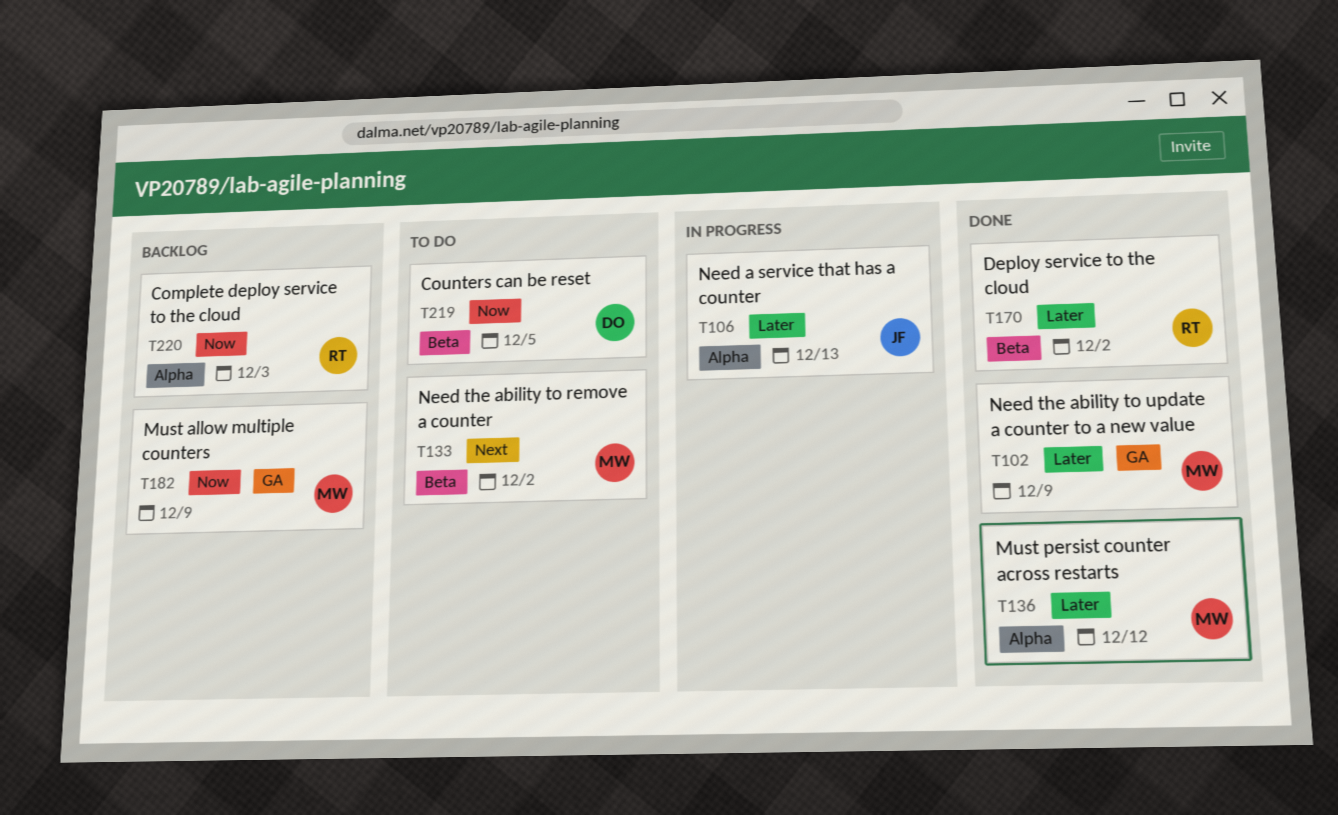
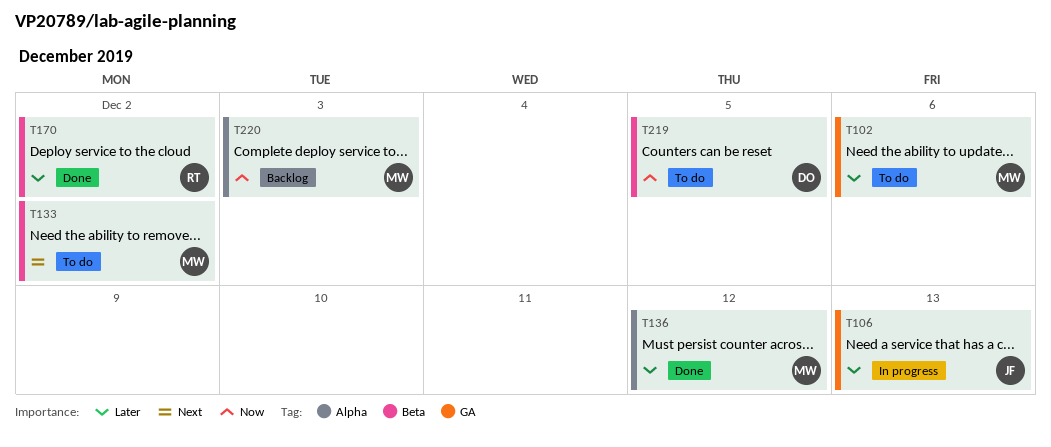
T102, status: Done -> To do
T102, due: Dec 9 -> Dec 6
T106, label: Alpha -> GA
T182: present -> none
T220, owner: RT -> MW

